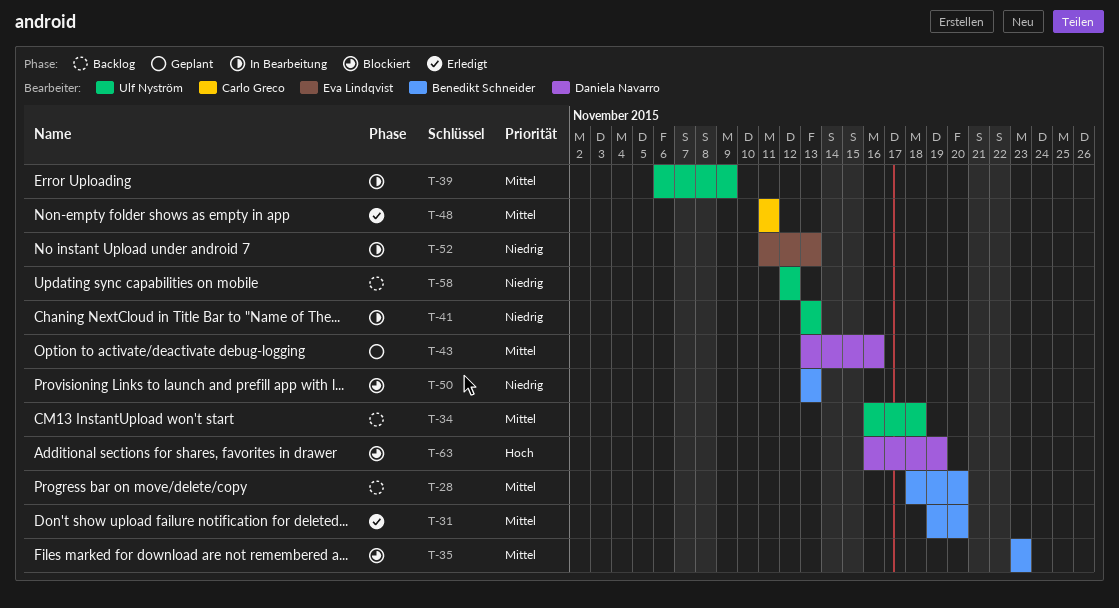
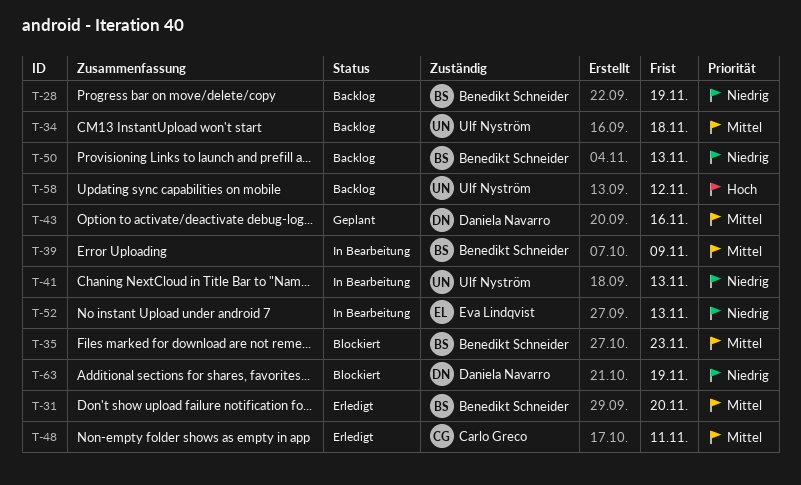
T-28, priority: Mittel -> Niedrig
T-28, due: Nov 20 -> Nov 19
T-39, owner: Ulf Nyström -> Benedikt Schneider
T-50, status: Blockiert -> Backlog
T-58, priority: Niedrig -> Hoch
T-63, priority: Hoch -> Niedrig

